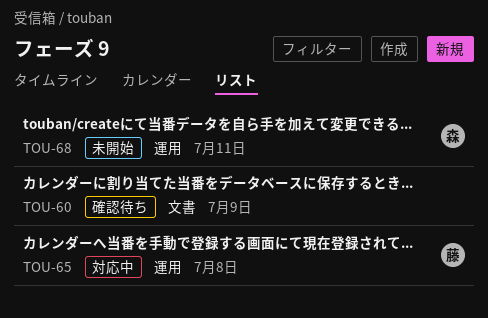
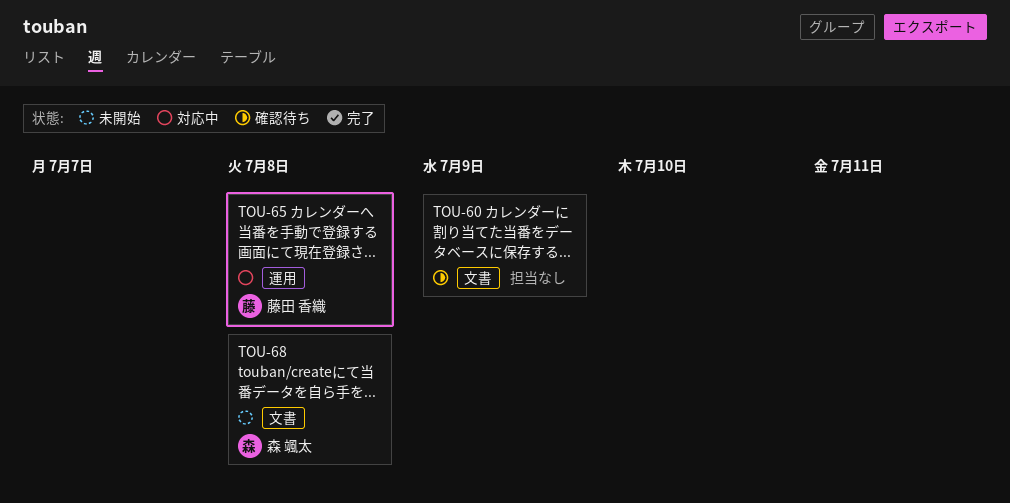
TOU-68, label: 運用 -> 文書
TOU-68, due: Jul 11 -> Jul 8

